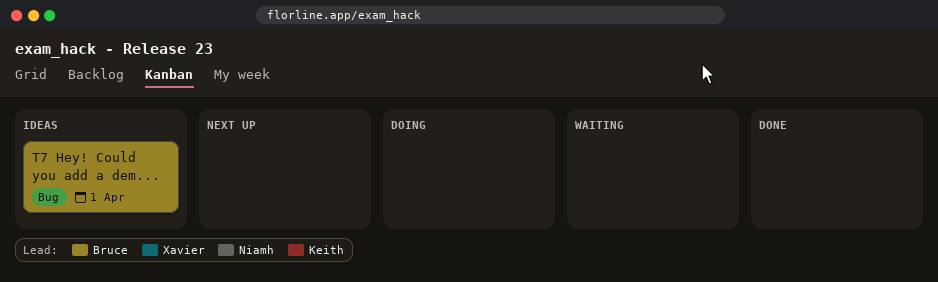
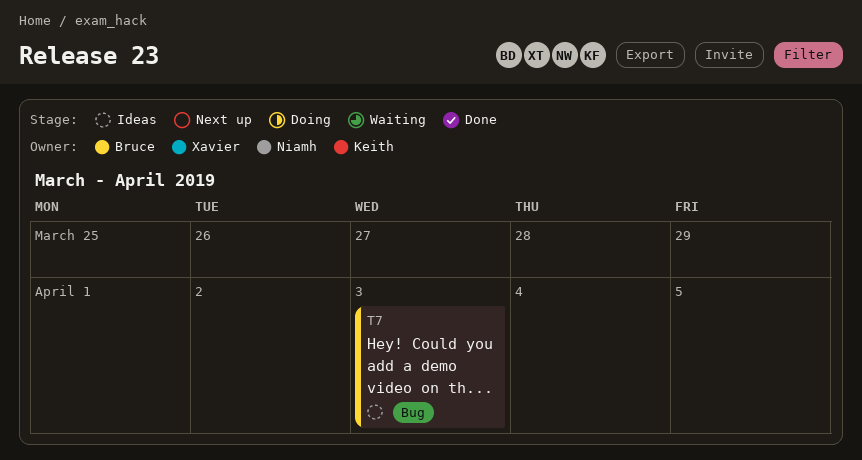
T7, due: Apr 1 -> Apr 3

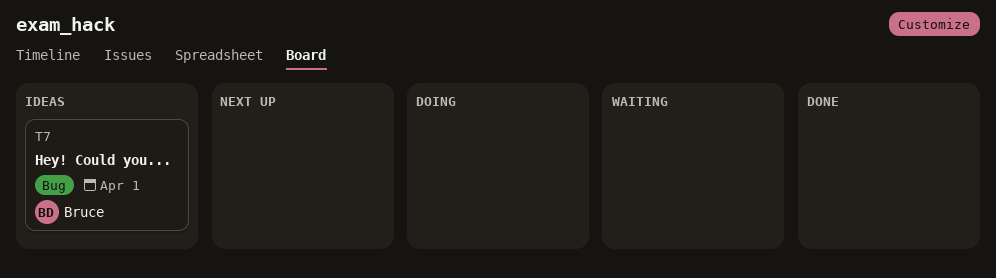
T7, due: Apr 3 -> Apr 1

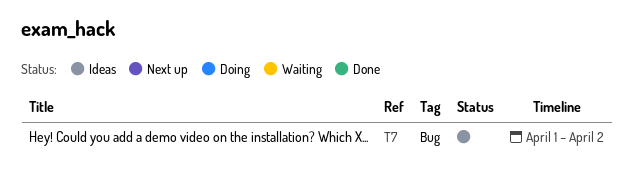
T7, due: Apr 1 -> Apr 2

